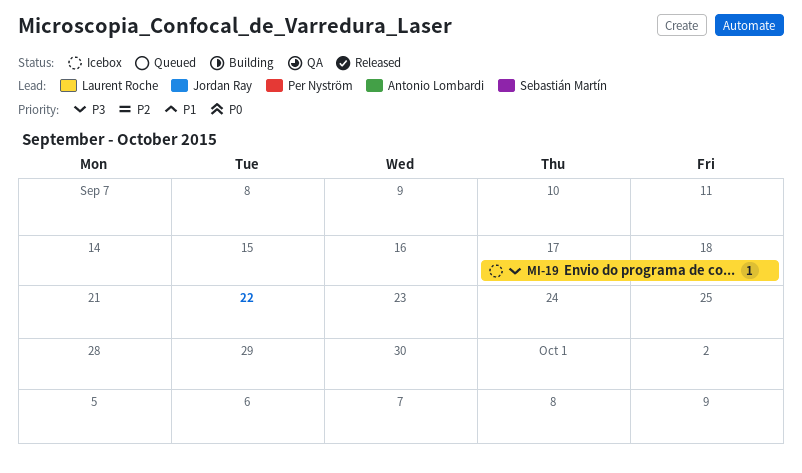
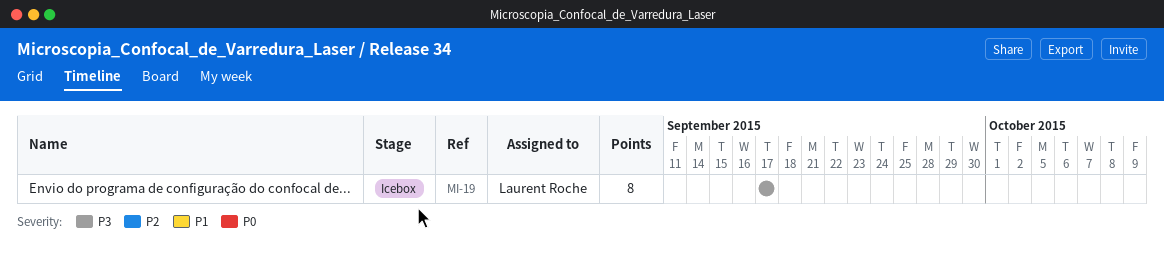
MI-19, estimate: 1 -> 8
MI-19, due: Sep 18 -> Sep 17

